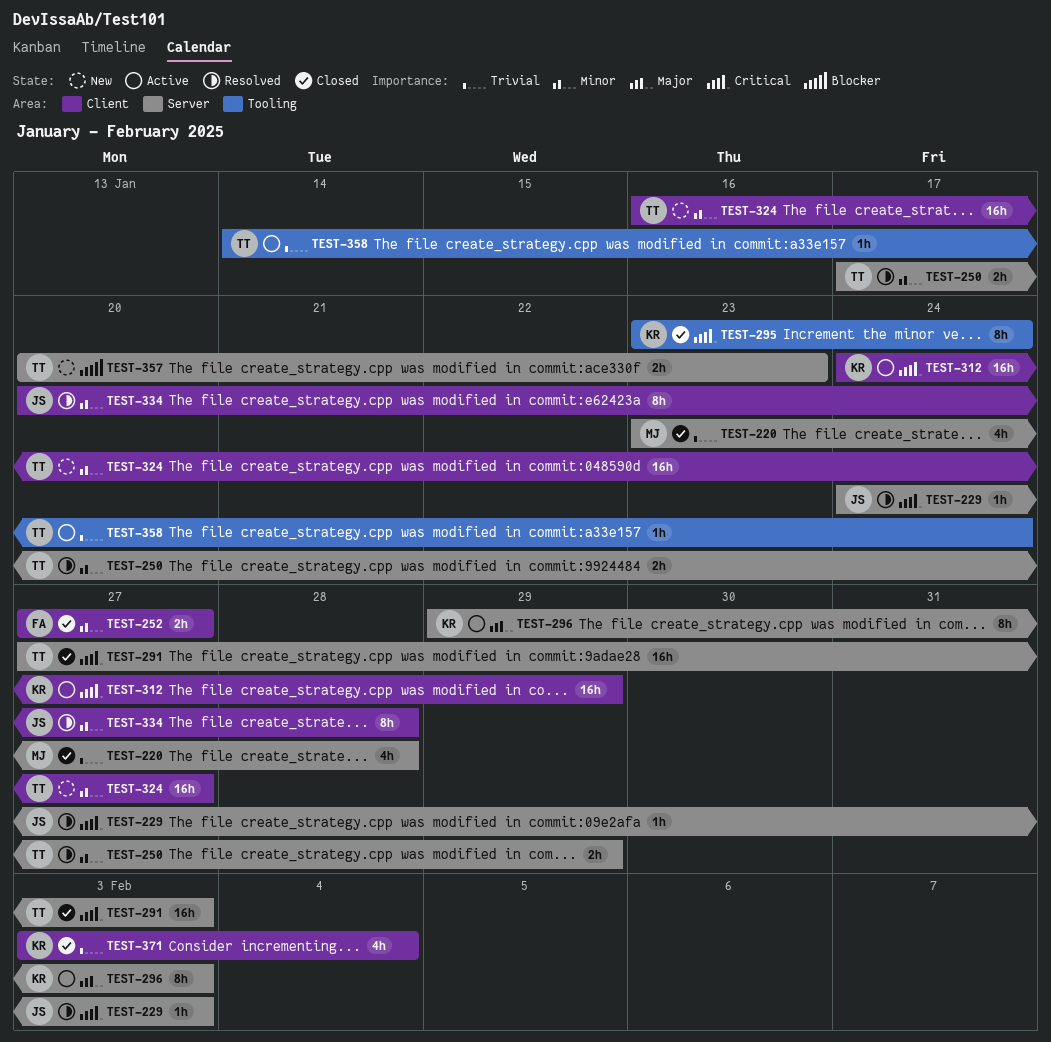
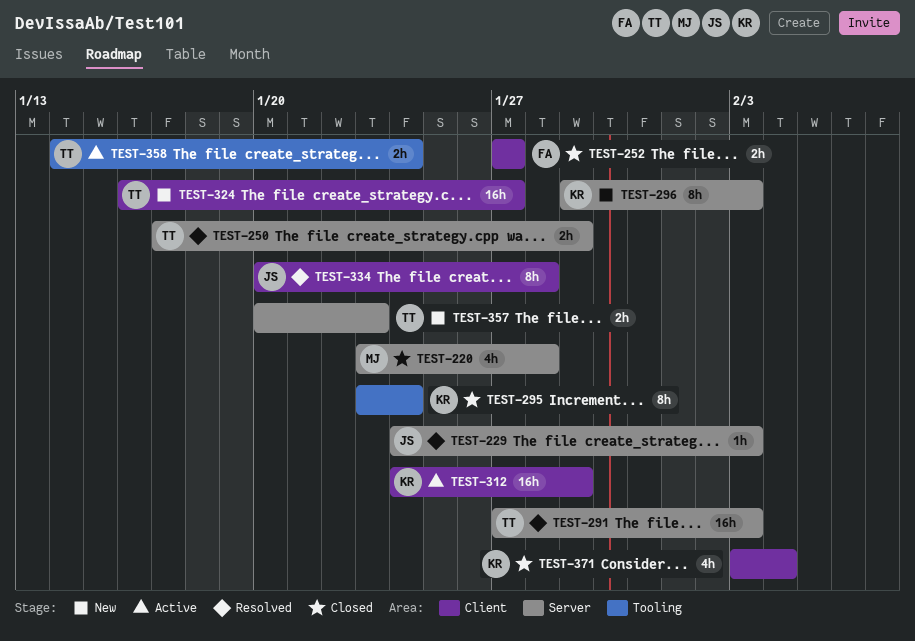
TEST-291, status: Closed -> Resolved
TEST-296, status: Active -> New
TEST-358, estimate: 1h -> 2h

